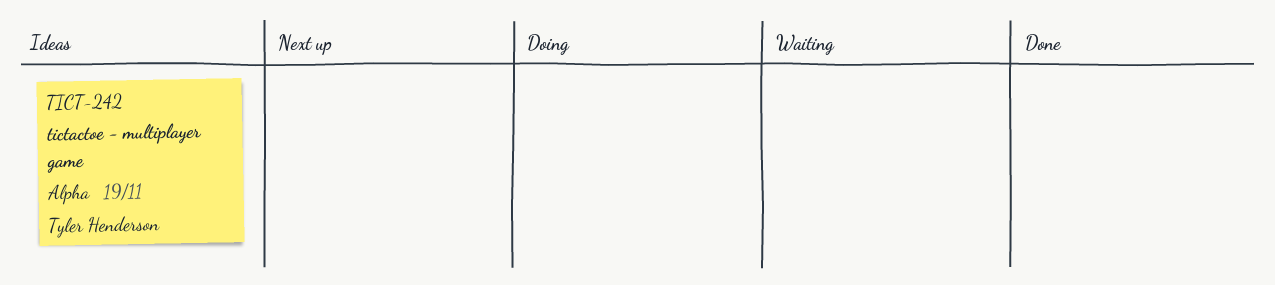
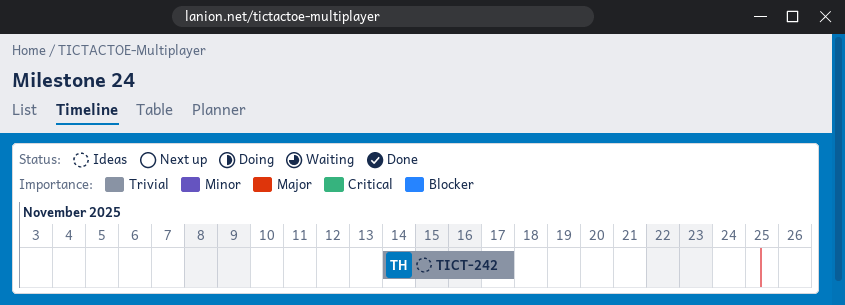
TICT-242, due: Nov 19 -> Nov 17

